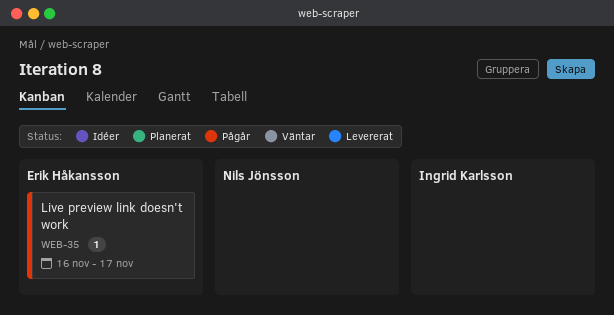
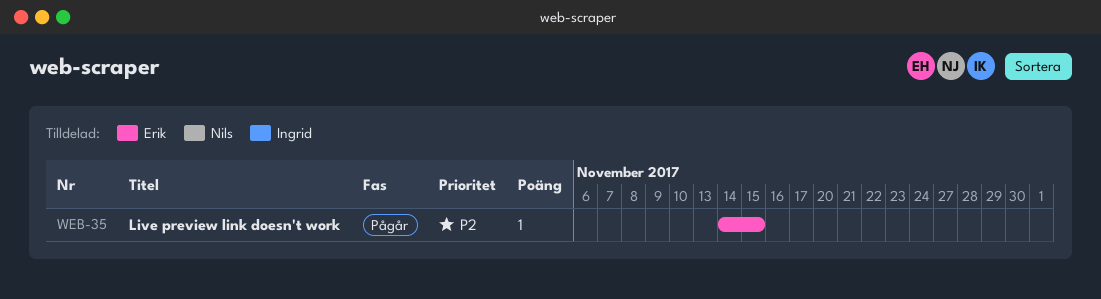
WEB-35, start: Nov 16 -> Nov 14
WEB-35, due: Nov 17 -> Nov 15

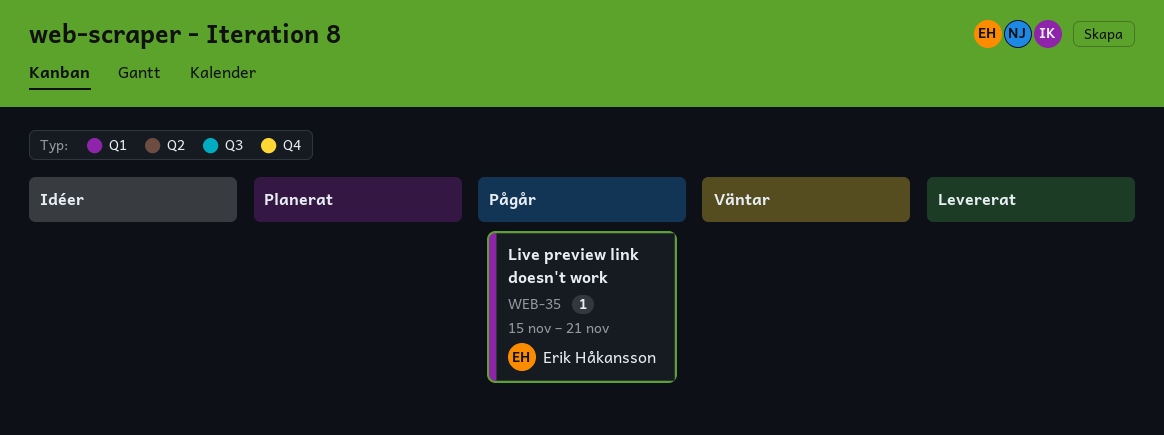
WEB-35, start: Nov 14 -> Nov 15
WEB-35, due: Nov 15 -> Nov 21

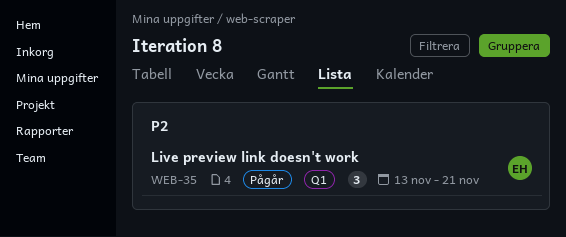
WEB-35, estimate: 1 -> 3
WEB-35, start: Nov 15 -> Nov 13

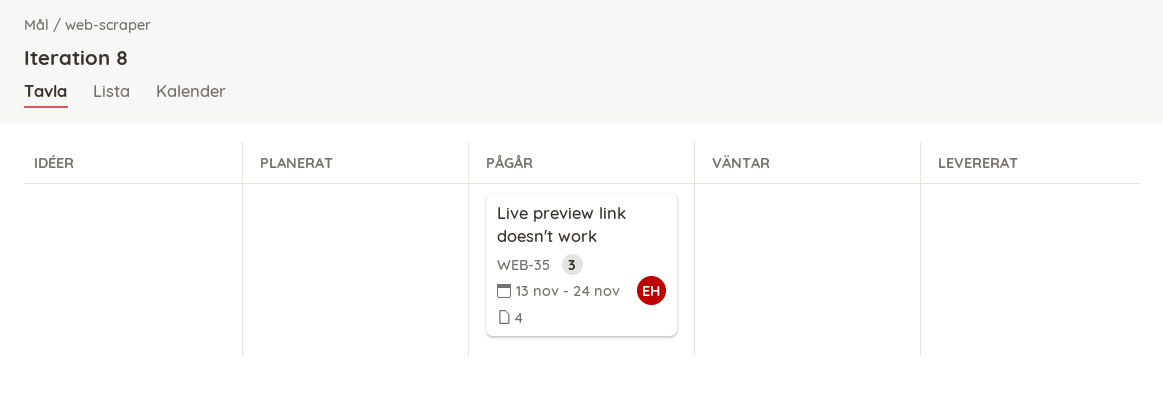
WEB-35, due: Nov 21 -> Nov 24

